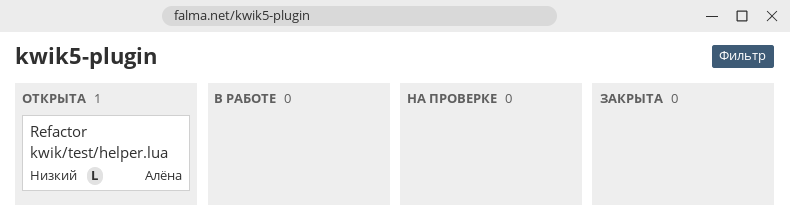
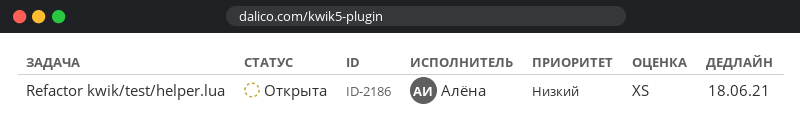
Refactor kwik/test/helper.lua, estimate: L -> XS

